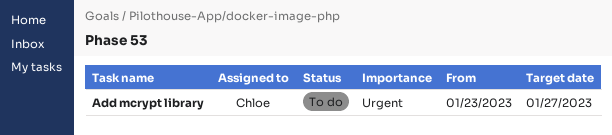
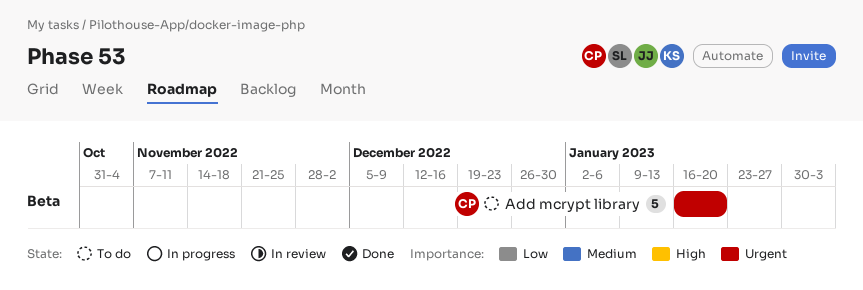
Add mcrypt library, start: Jan 23 -> Jan 16
Add mcrypt library, due: Jan 27 -> Jan 20

